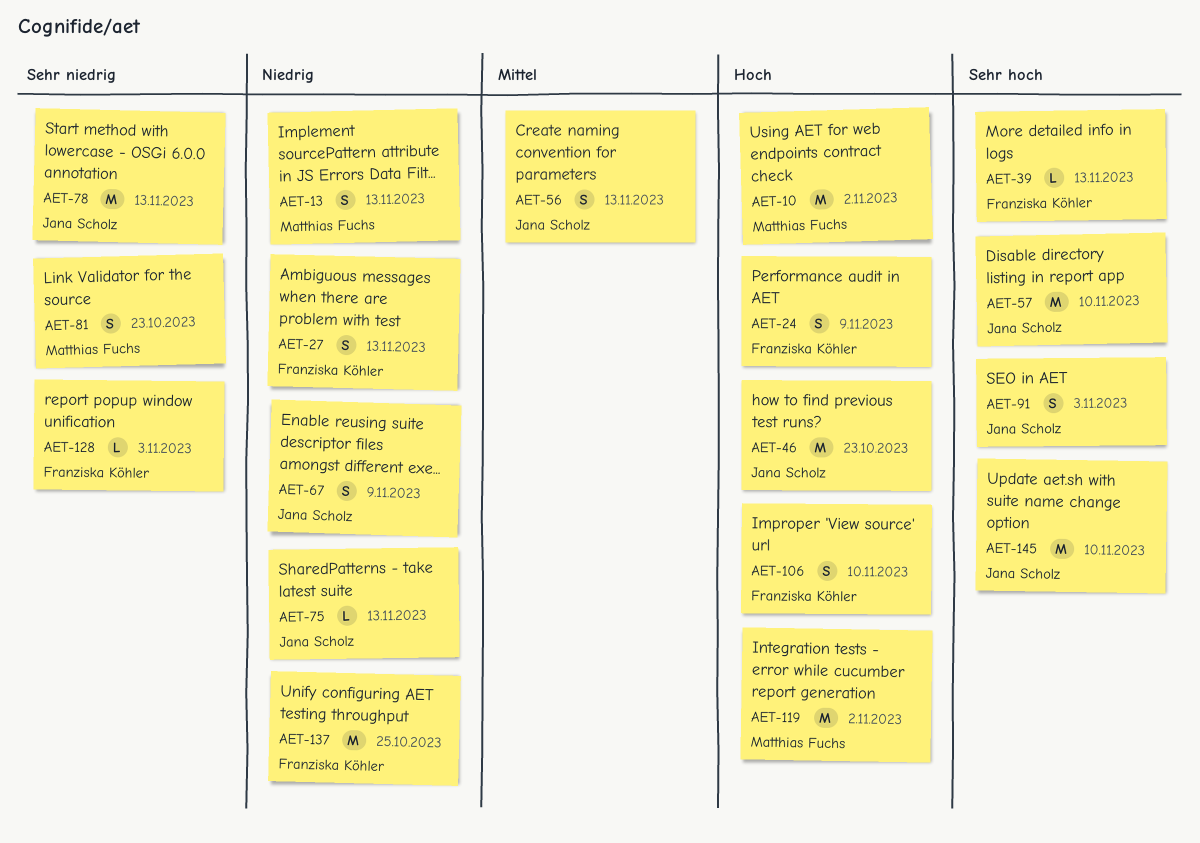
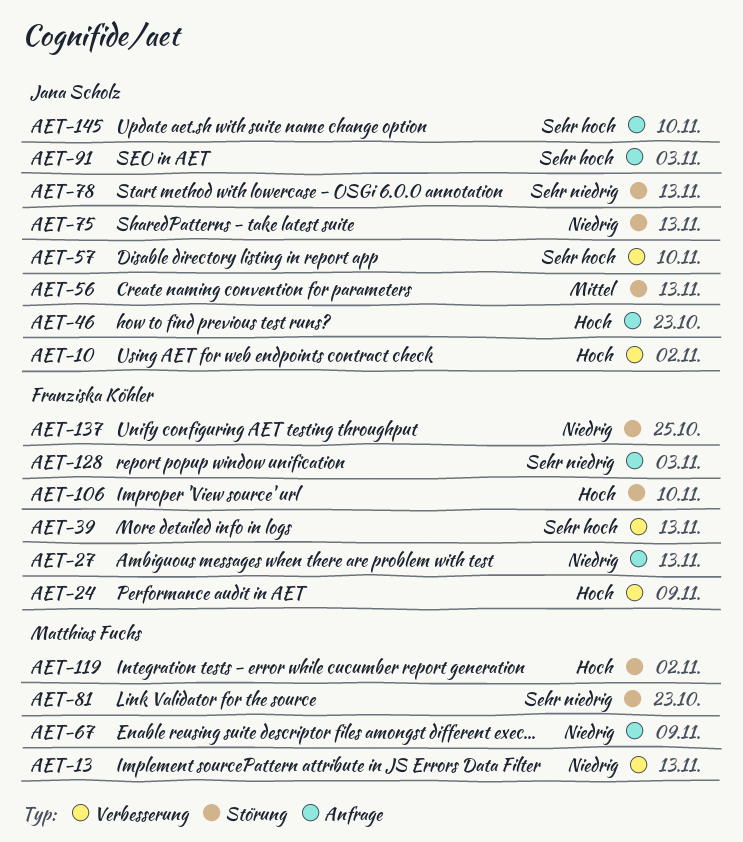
AET-10, owner: Matthias Fuchs -> Jana Scholz
AET-67, owner: Jana Scholz -> Matthias Fuchs

